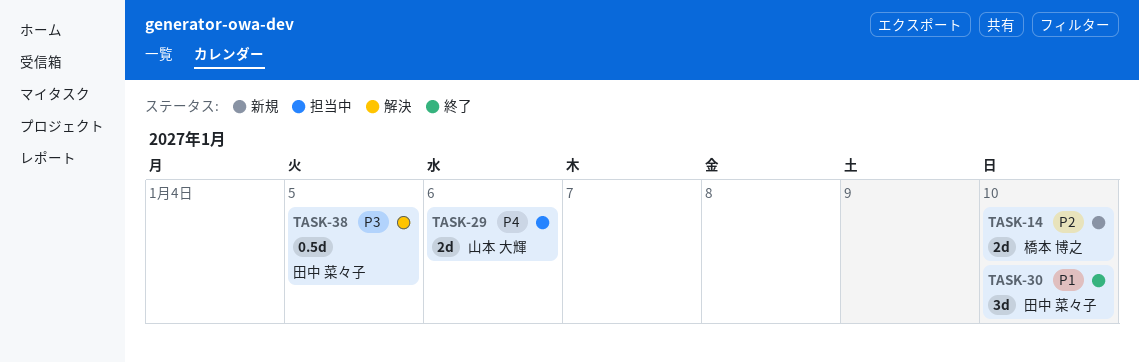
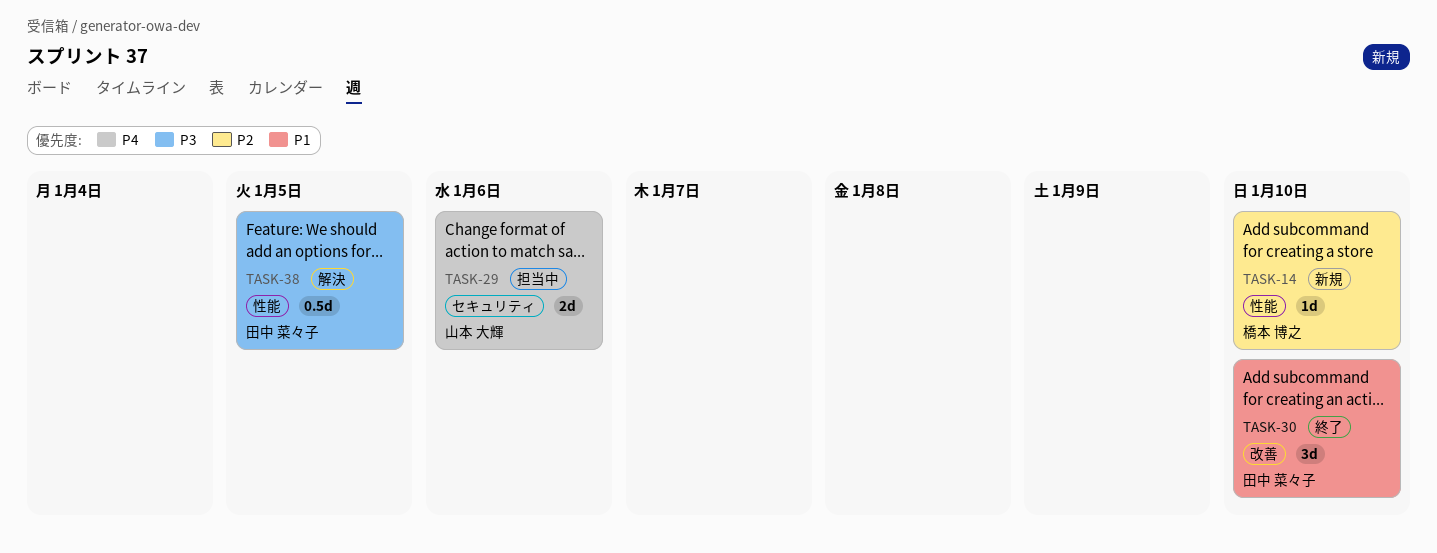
TASK-14, estimate: 2d -> 1d

